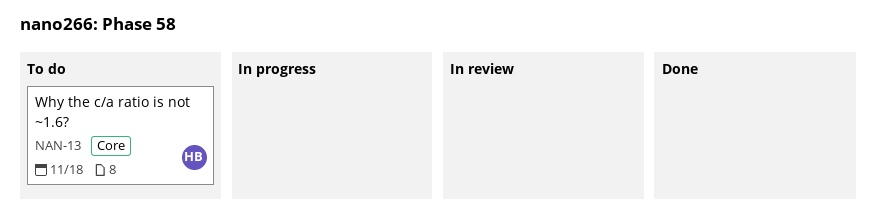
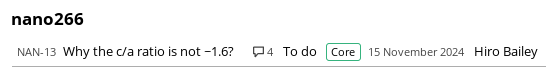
NAN-13, due: Nov 18 -> Nov 15

